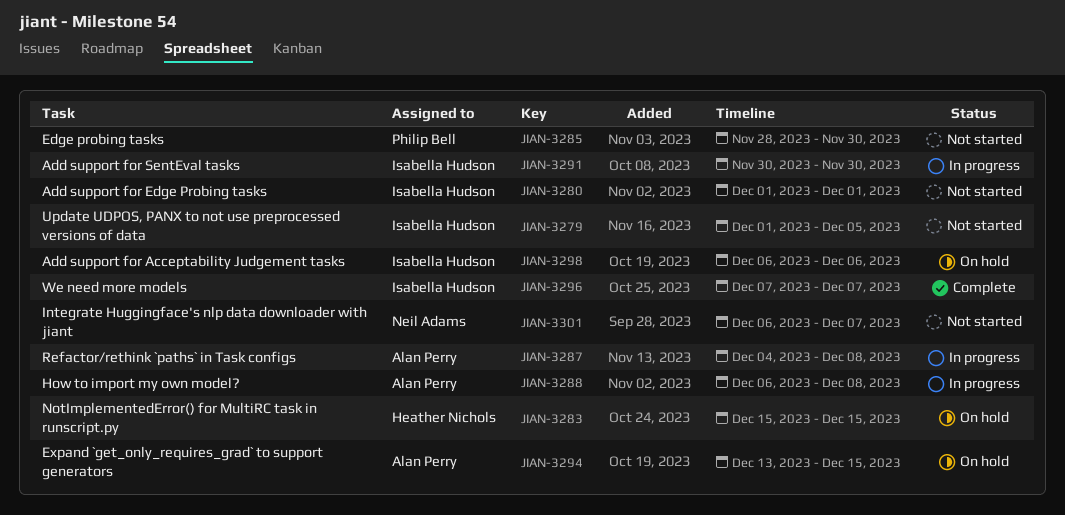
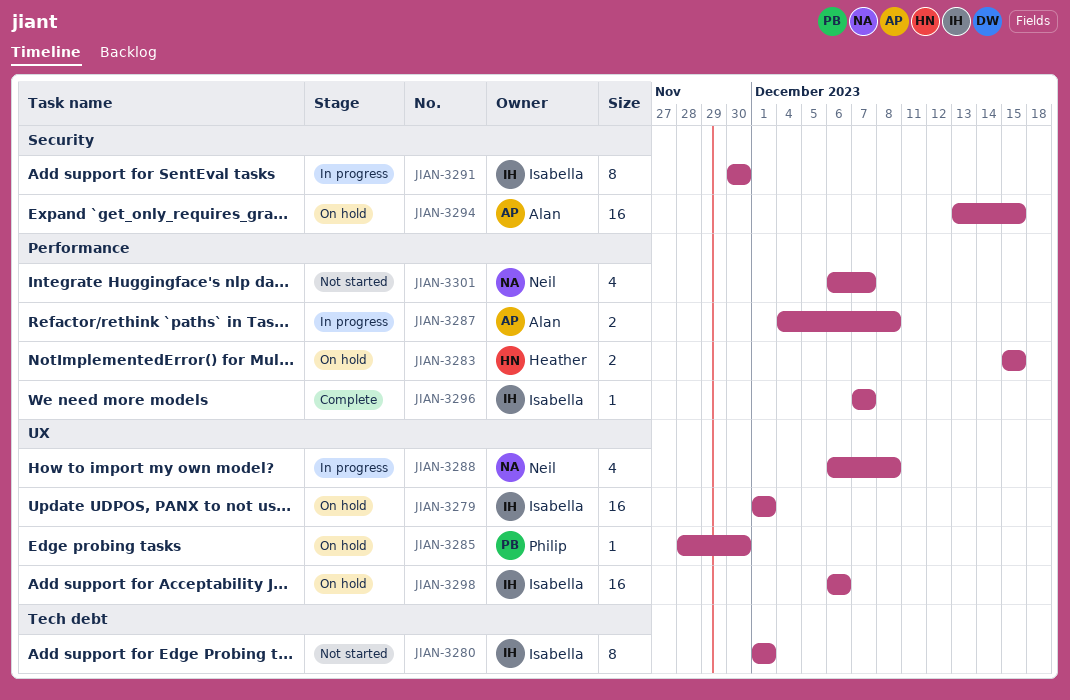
JIAN-3279, status: Not started -> On hold
JIAN-3279, due: Dec 5 -> Dec 1
JIAN-3285, status: Not started -> On hold
JIAN-3288, owner: Alan Perry -> Neil Adams

